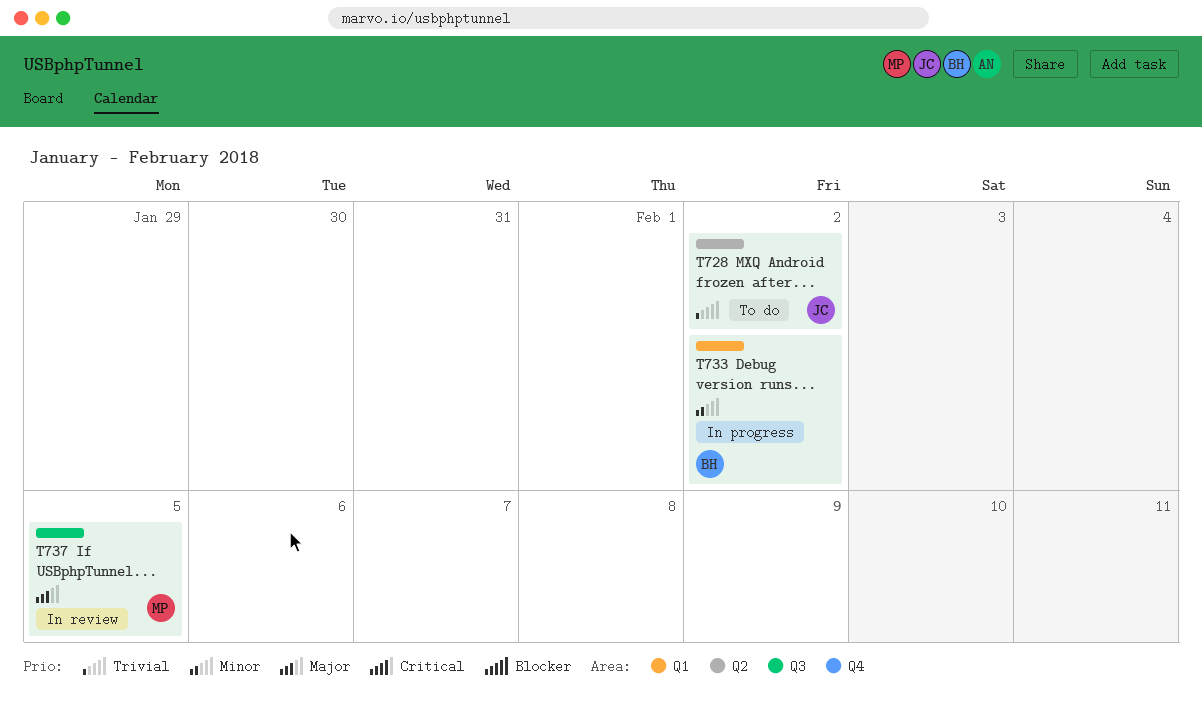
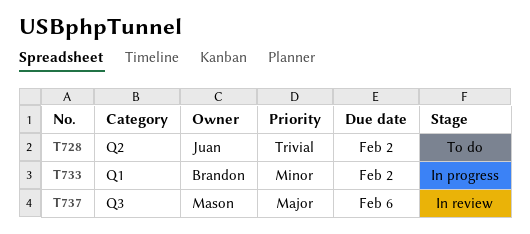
T737, due: Feb 5 -> Feb 6

